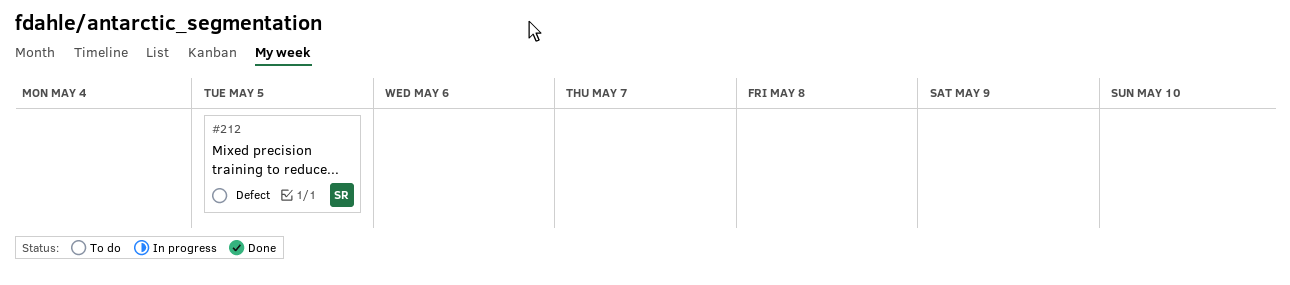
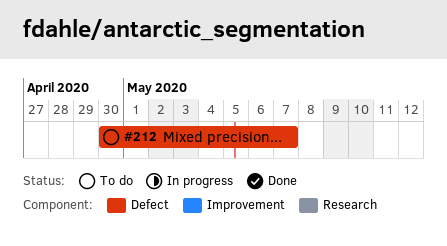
#212, due: May 5 -> May 7

